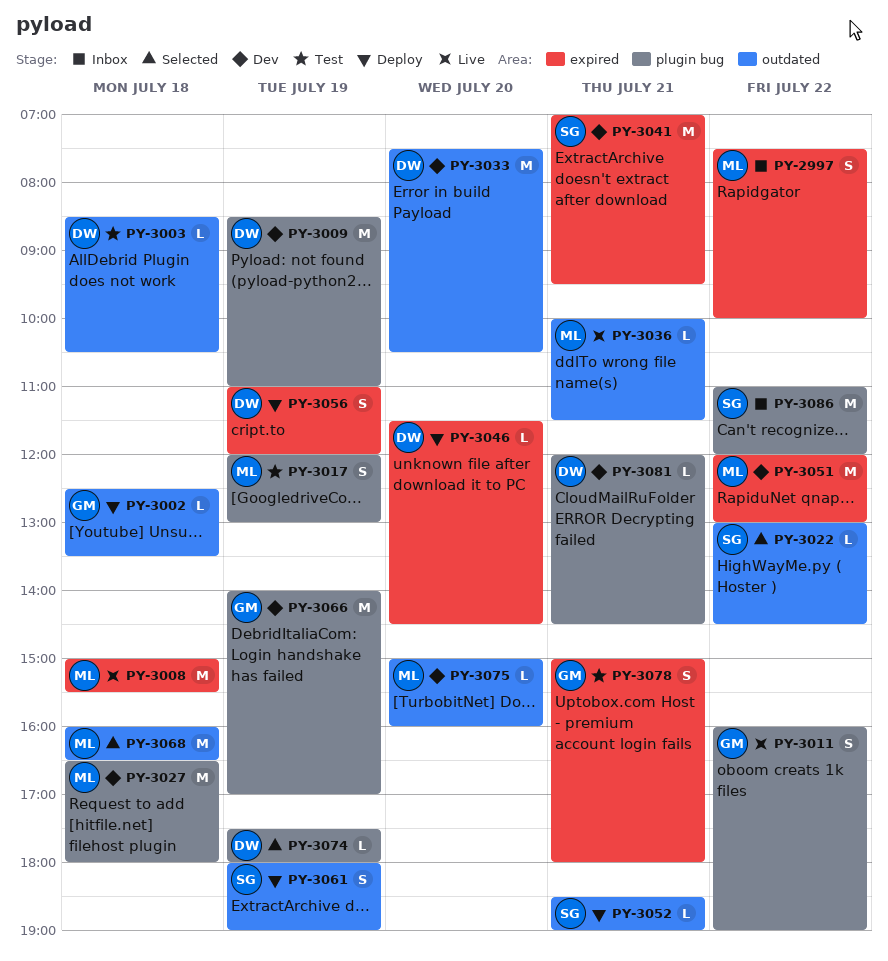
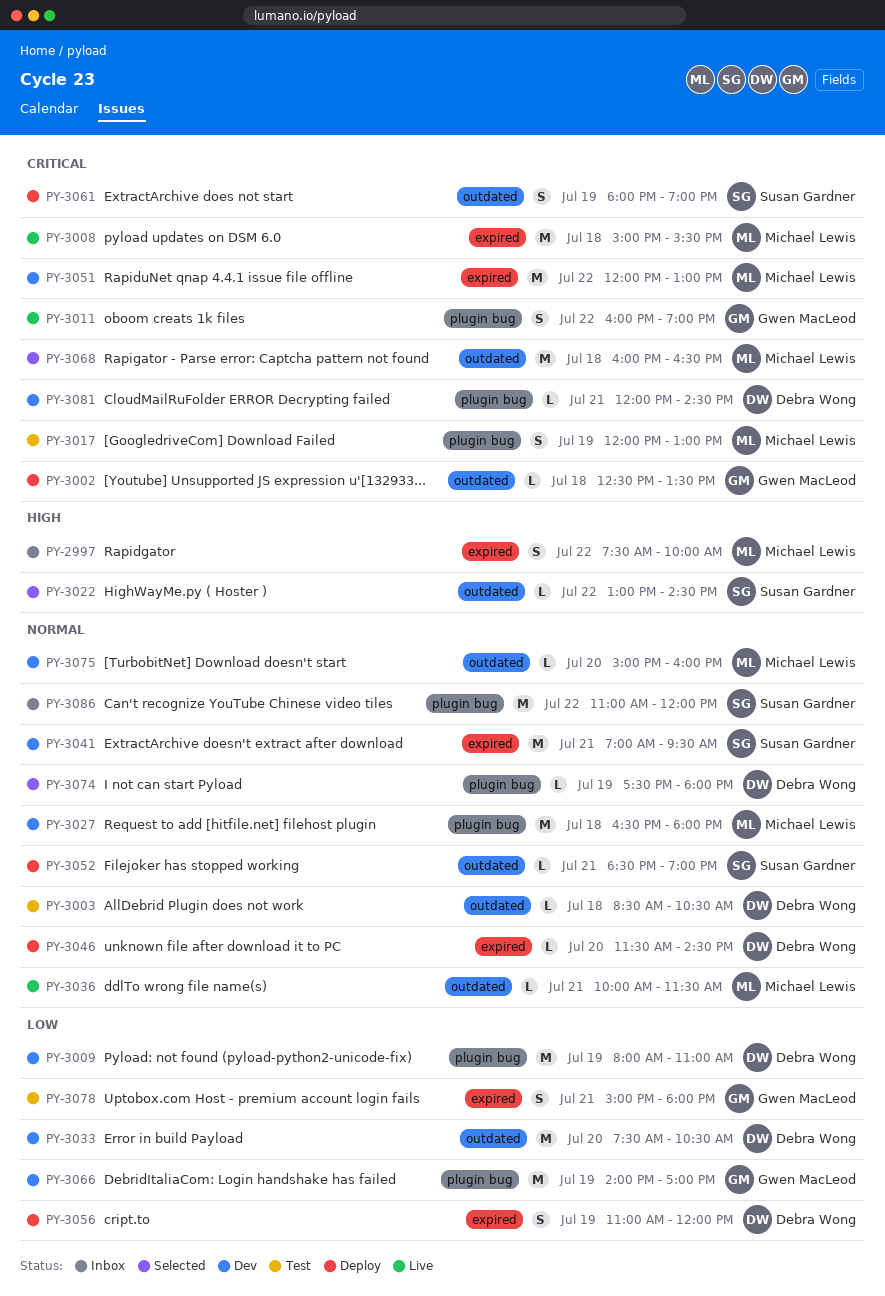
PY-3009, begins: 08:30 -> 08:00

